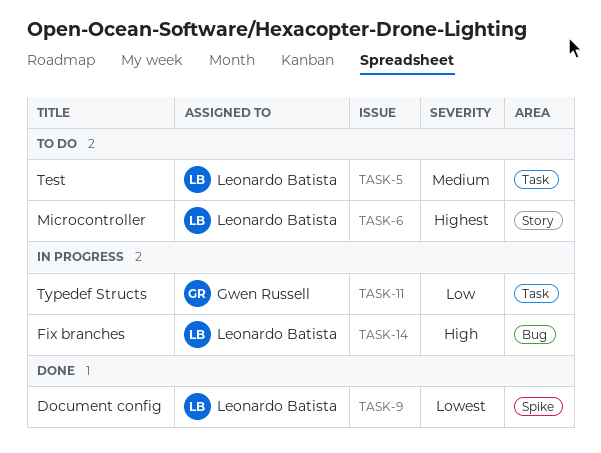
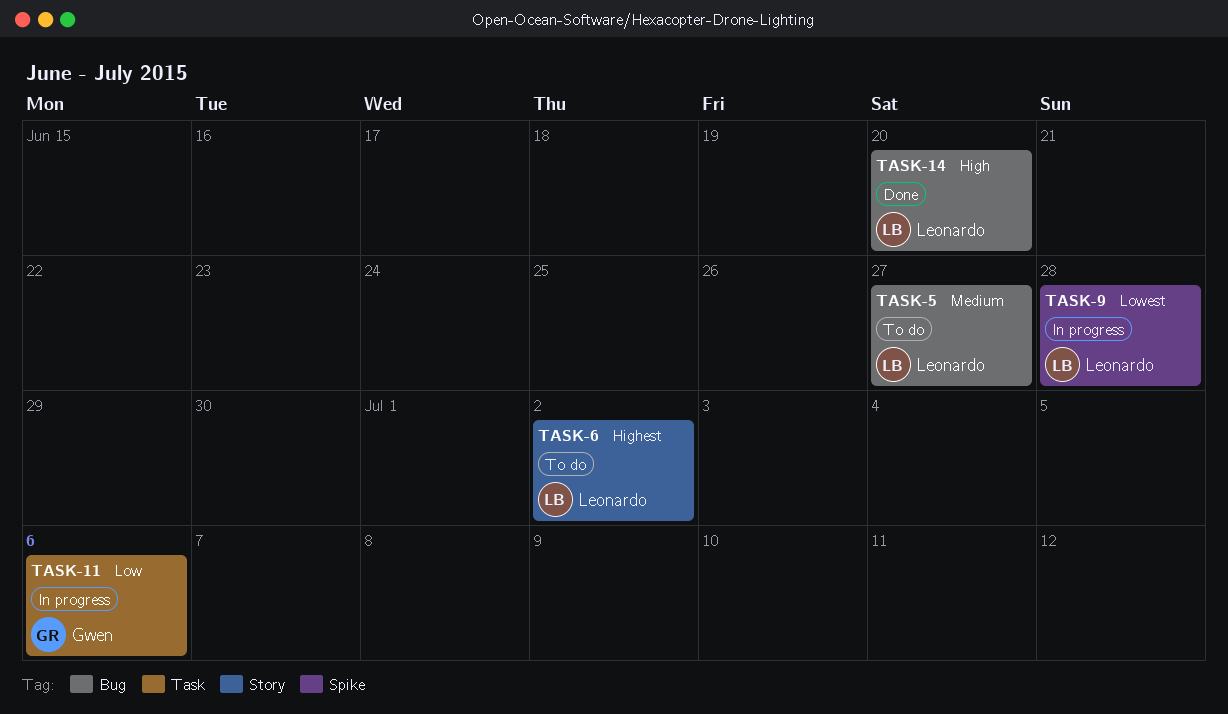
TASK-5, label: Task -> Bug
TASK-9, status: Done -> In progress
TASK-14, status: In progress -> Done

